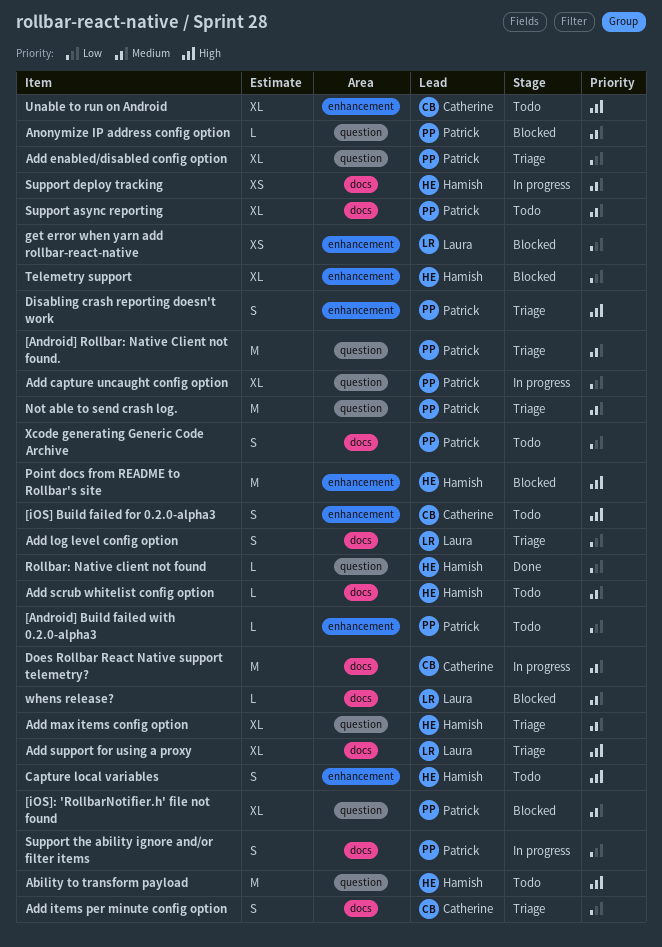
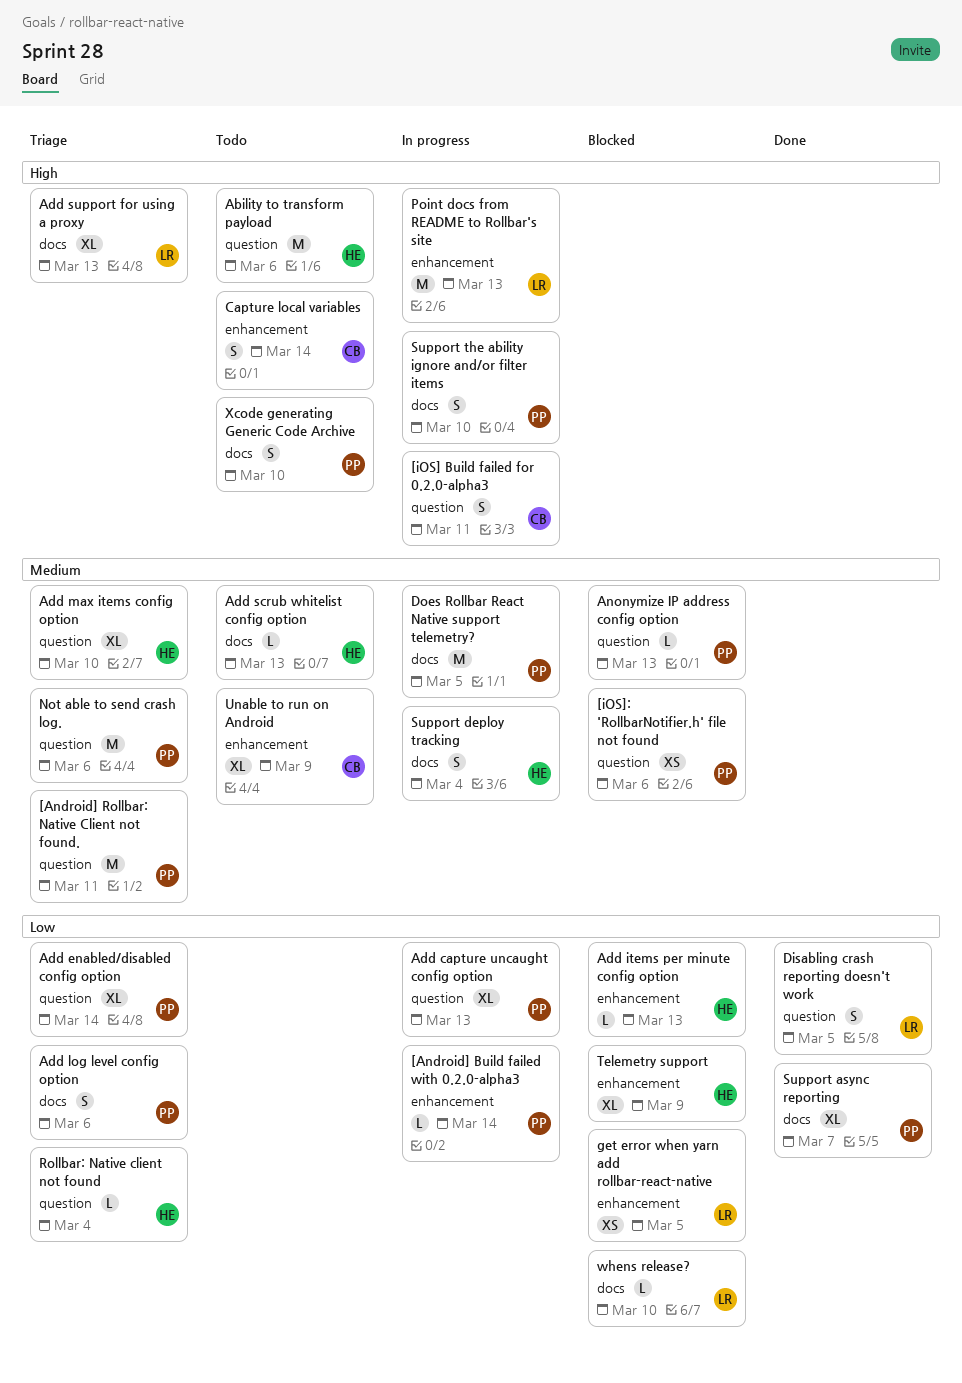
[Android] Build failed with 0.2.0-alpha3, status: Todo -> In progress
[iOS] Build failed for 0.2.0-alpha3, status: Todo -> In progress
[iOS] Build failed for 0.2.0-alpha3, label: enhancement -> question
[iOS]: 'RollbarNotifier.h' file not found, estimate: XL -> XS
Add items per minute config option, status: Triage -> Blocked
Add items per minute config option, owner: Catherine -> Hamish
Add items per minute config option, label: docs -> enhancement
Add items per minute config option, estimate: S -> L
Add log level config option, owner: Laura -> Patrick
Capture local variables, owner: Hamish -> Catherine
Disabling crash reporting doesn't work, status: Triage -> Done
Disabling crash reporting doesn't work, owner: Patrick -> Laura
Disabling crash reporting doesn't work, priority: High -> Low
Disabling crash reporting doesn't work, label: enhancement -> question
Does Rollbar React Native support telemetry?, owner: Catherine -> Patrick
Point docs from README to Rollbar's site, status: Blocked -> In progress
Point docs from README to Rollbar's site, owner: Hamish -> Laura
Rollbar: Native client not found, status: Done -> Triage
Support async reporting, status: Todo -> Done
Support async reporting, priority: Medium -> Low
Support deploy tracking, estimate: XS -> S
Support the ability ignore and/or filter items, priority: Low -> High
Unable to run on Android, priority: High -> Medium
whens release?, priority: Medium -> Low
Xcode generating Generic Code Archive, priority: Low -> High

